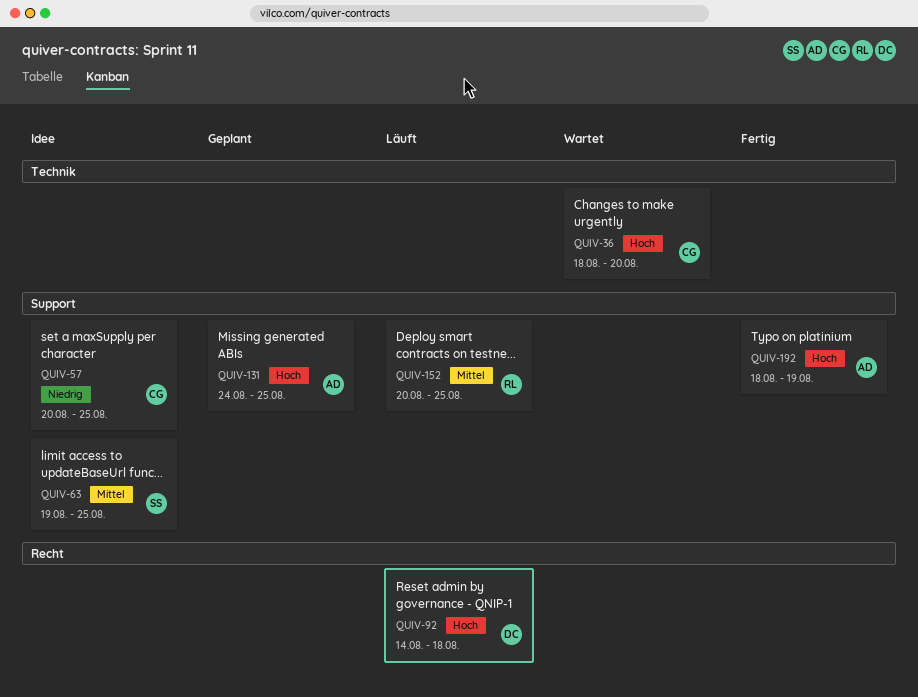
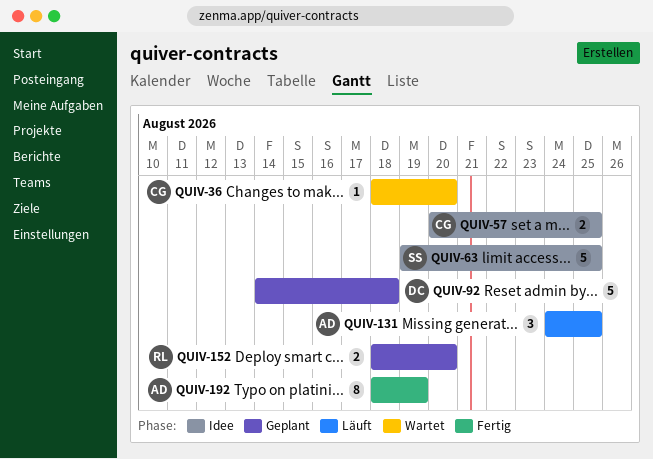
QUIV-92, status: Läuft -> Geplant
QUIV-131, status: Geplant -> Läuft
QUIV-152, status: Läuft -> Geplant
QUIV-152, start: Aug 20 -> Aug 18
QUIV-152, due: Aug 25 -> Aug 20

